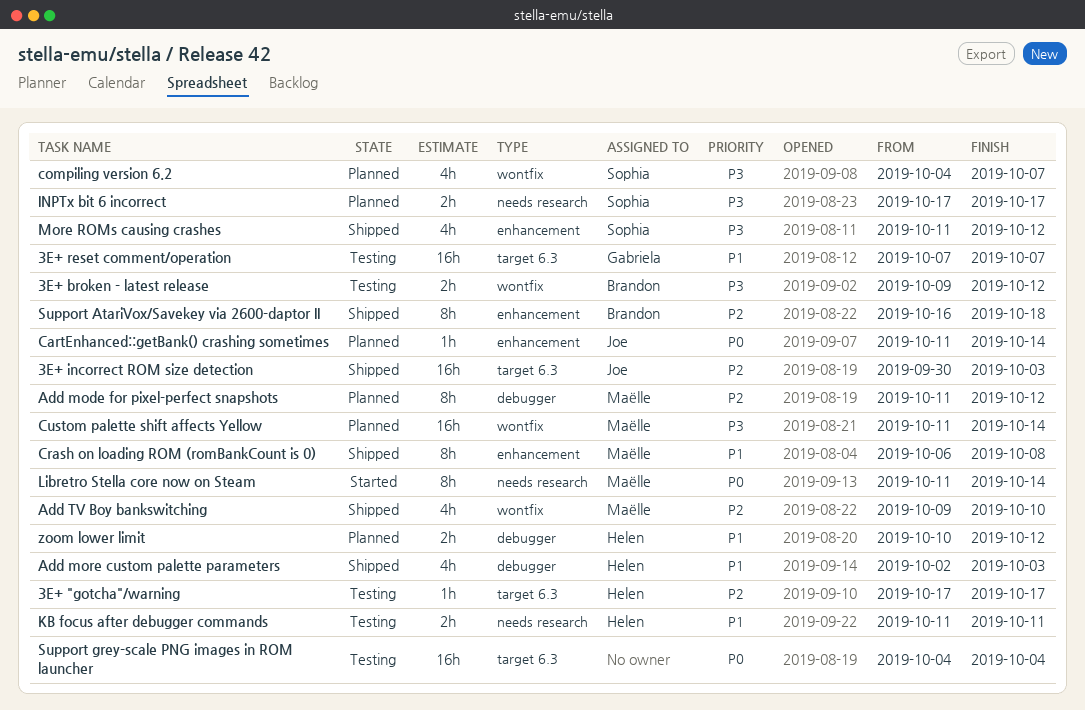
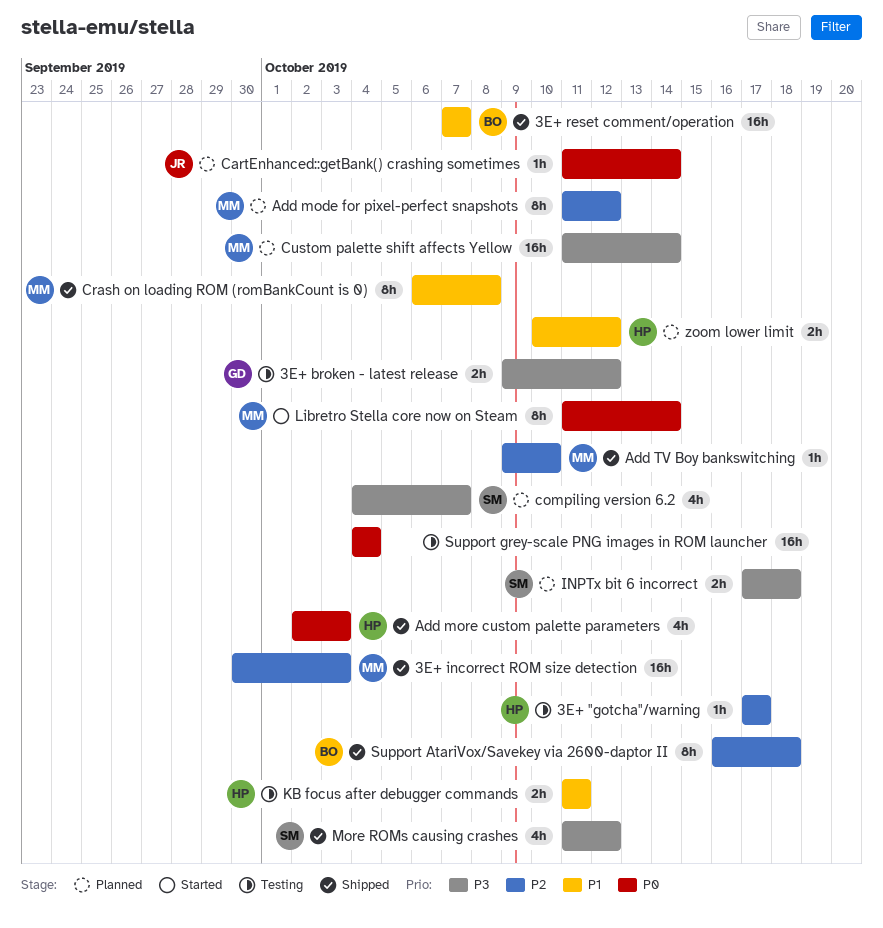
3E+ broken - latest release, owner: Brandon -> Gabriela
3E+ incorrect ROM size detection, owner: Joe -> Maëlle
3E+ reset comment/operation, status: Testing -> Shipped
3E+ reset comment/operation, owner: Gabriela -> Brandon
Add more custom palette parameters, priority: P1 -> P0
Add TV Boy bankswitching, estimate: 4h -> 1h
INPTx bit 6 incorrect, due: Oct 17 -> Oct 18

